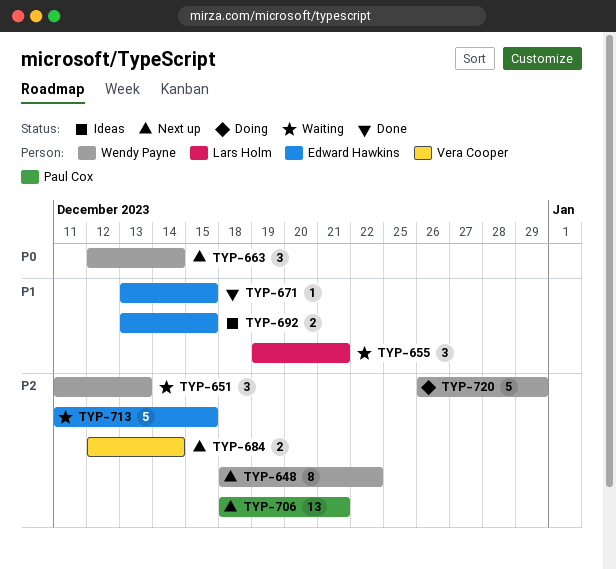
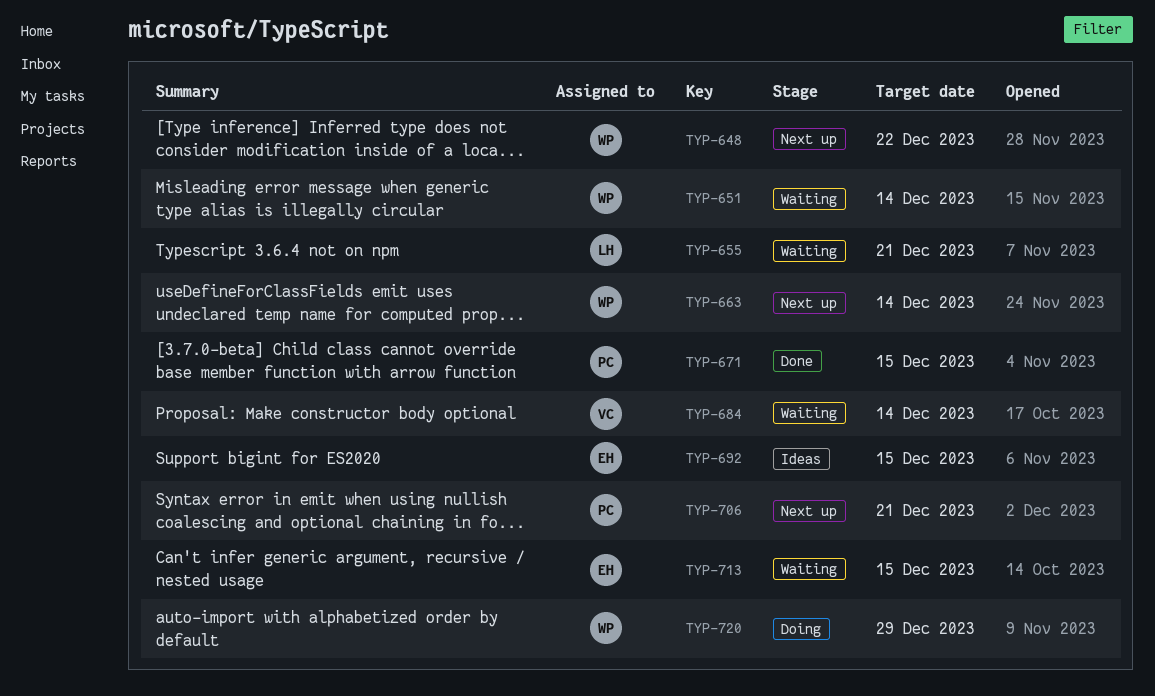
TYP-651, due: Dec 13 -> Dec 14
TYP-671, owner: Edward Hawkins -> Paul Cox
TYP-684, status: Next up -> Waiting

